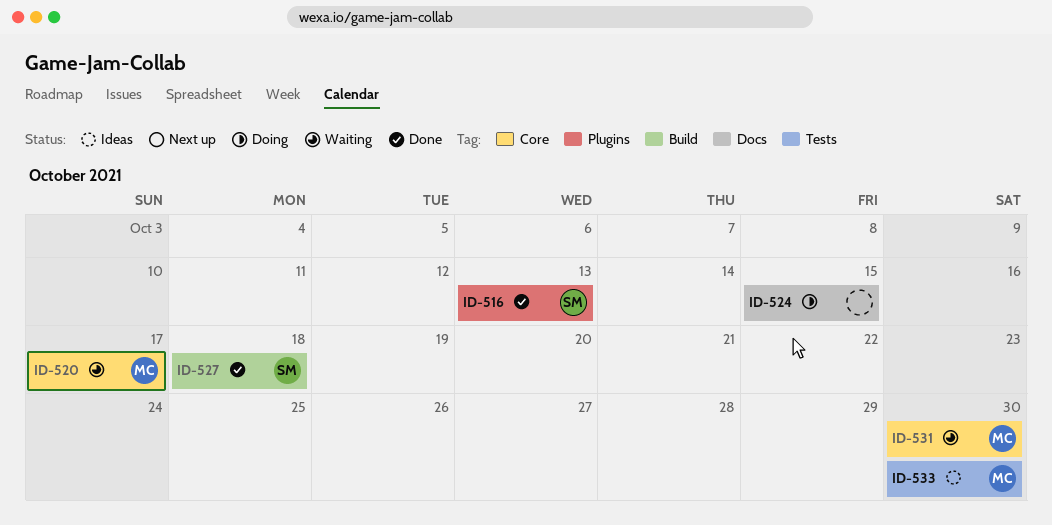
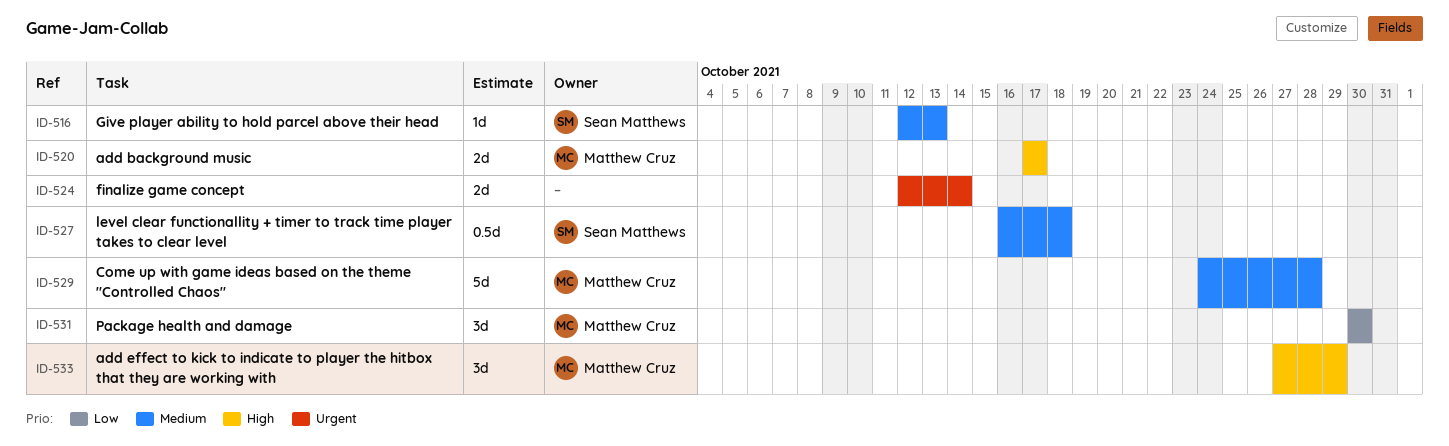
ID-524, due: Oct 15 -> Oct 14
ID-529: none -> present
ID-533, due: Oct 30 -> Oct 29

